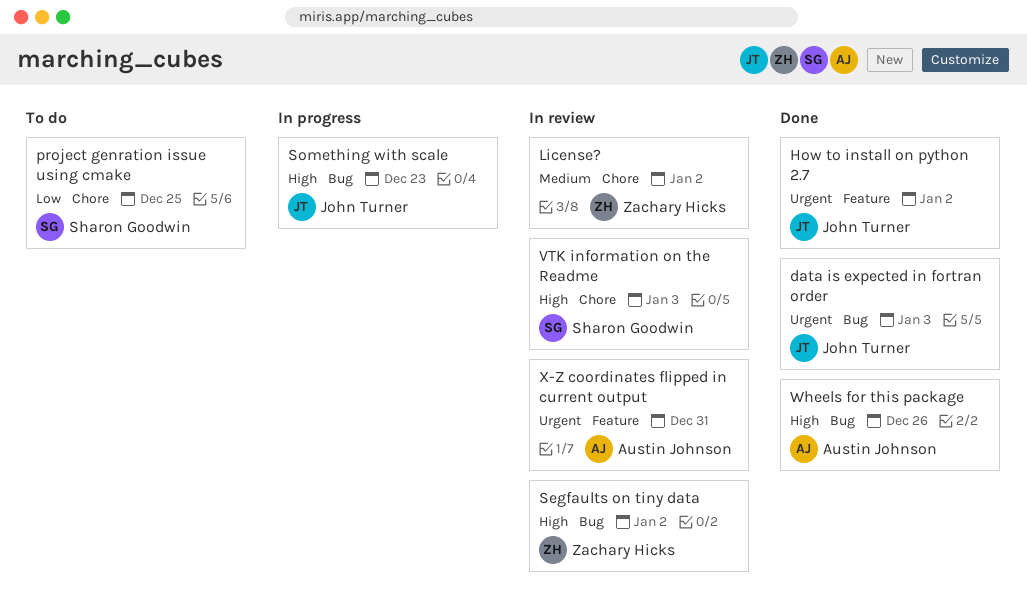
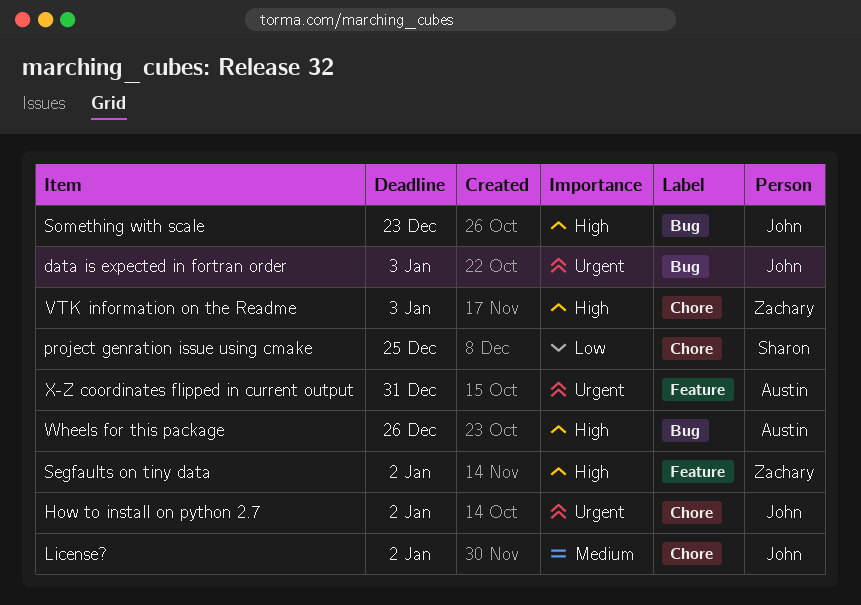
How to install on python 2.7, label: Feature -> Chore
License?, owner: Zachary Hicks -> John Turner
Segfaults on tiny data, label: Bug -> Feature
VTK information on the Readme, owner: Sharon Goodwin -> Zachary Hicks

